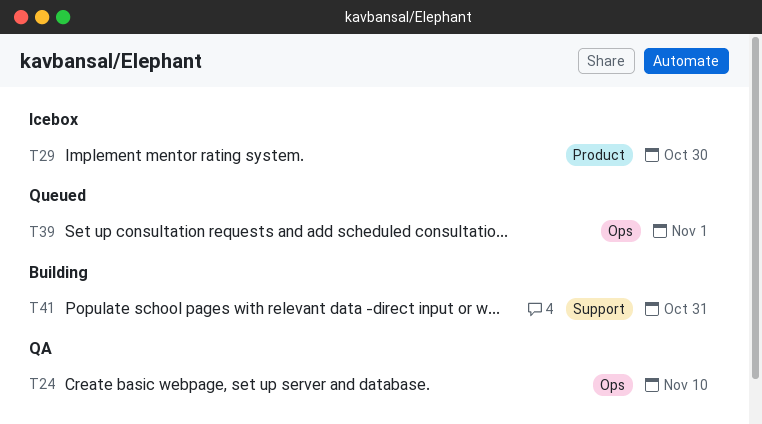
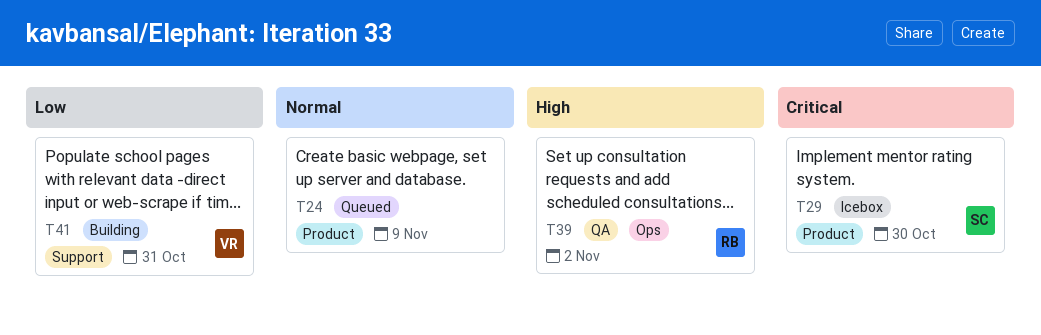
T24, status: QA -> Queued
T24, label: Ops -> Product
T24, due: Nov 10 -> Nov 9
T39, status: Queued -> QA
T39, due: Nov 1 -> Nov 2

